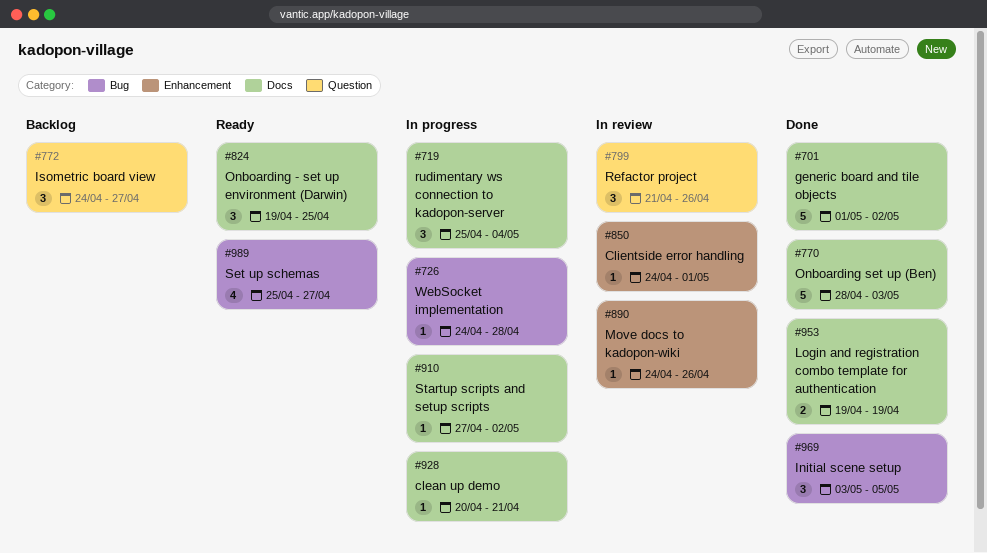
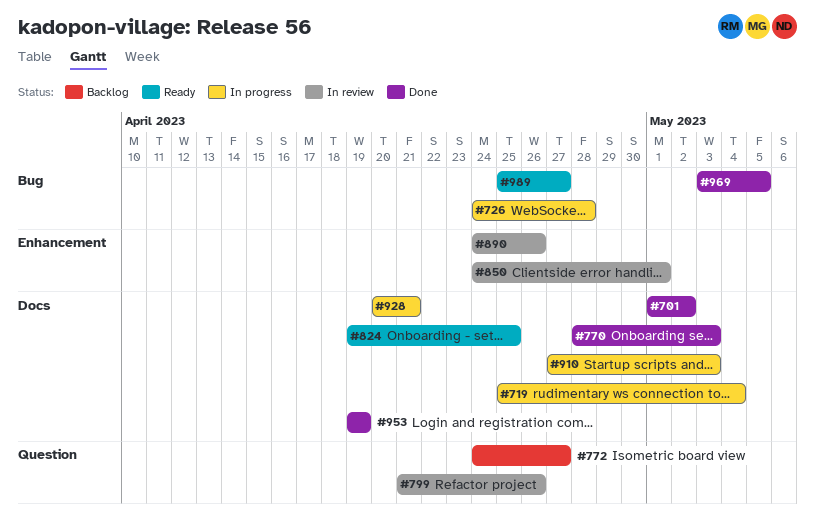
#910, due: May 2 -> May 3

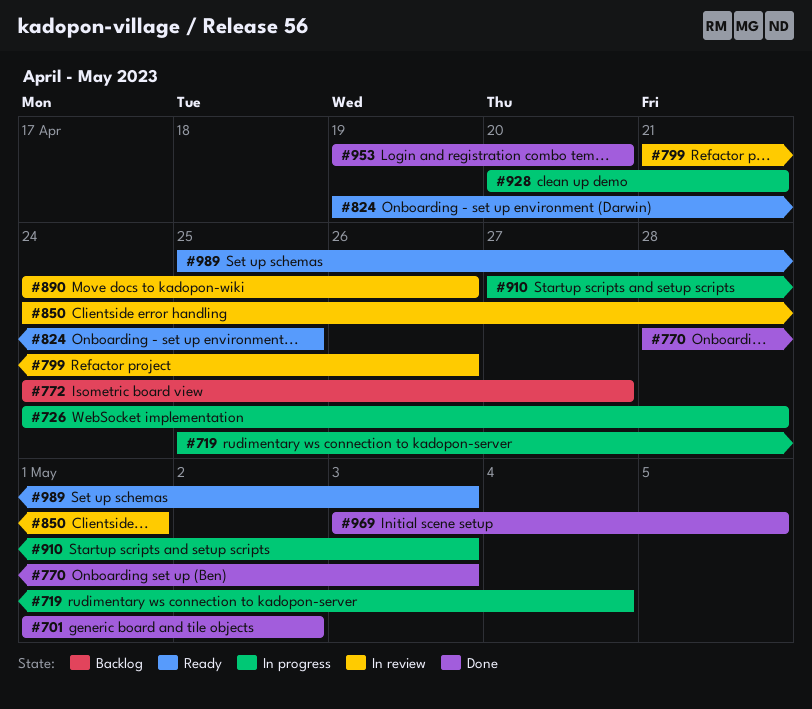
#953, due: Apr 19 -> Apr 20
#989, due: Apr 27 -> May 3

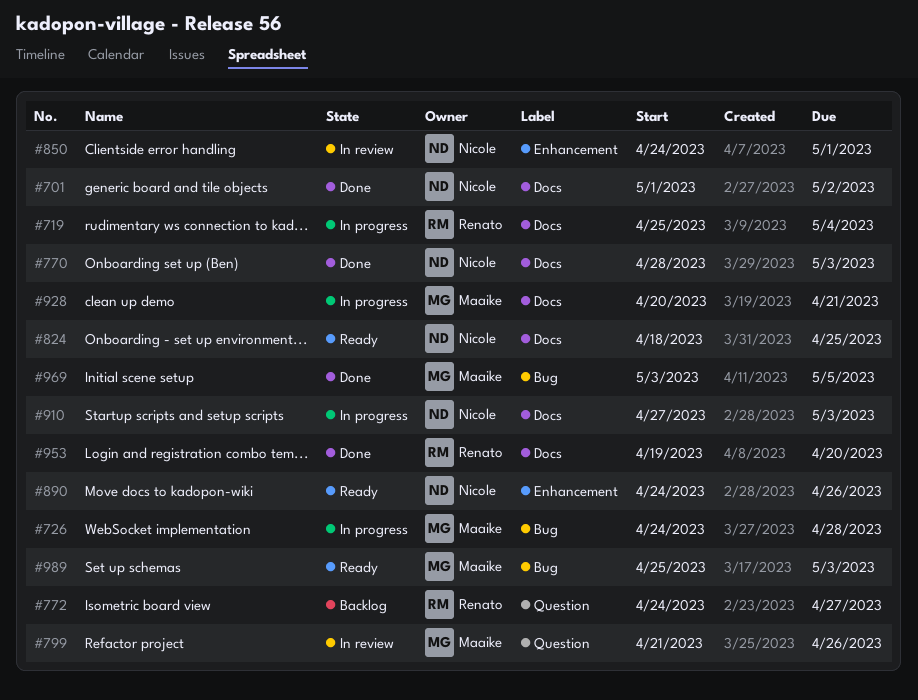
#824, start: Apr 19 -> Apr 18
#890, status: In review -> Ready

